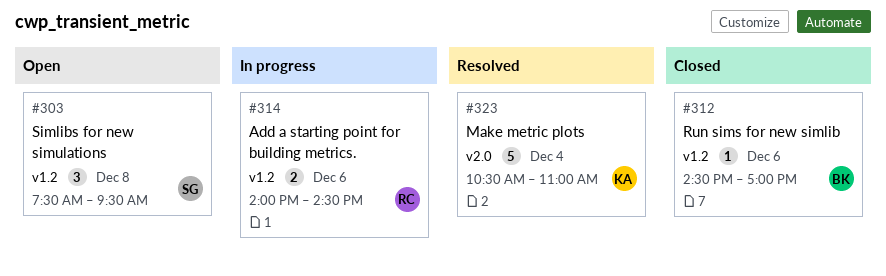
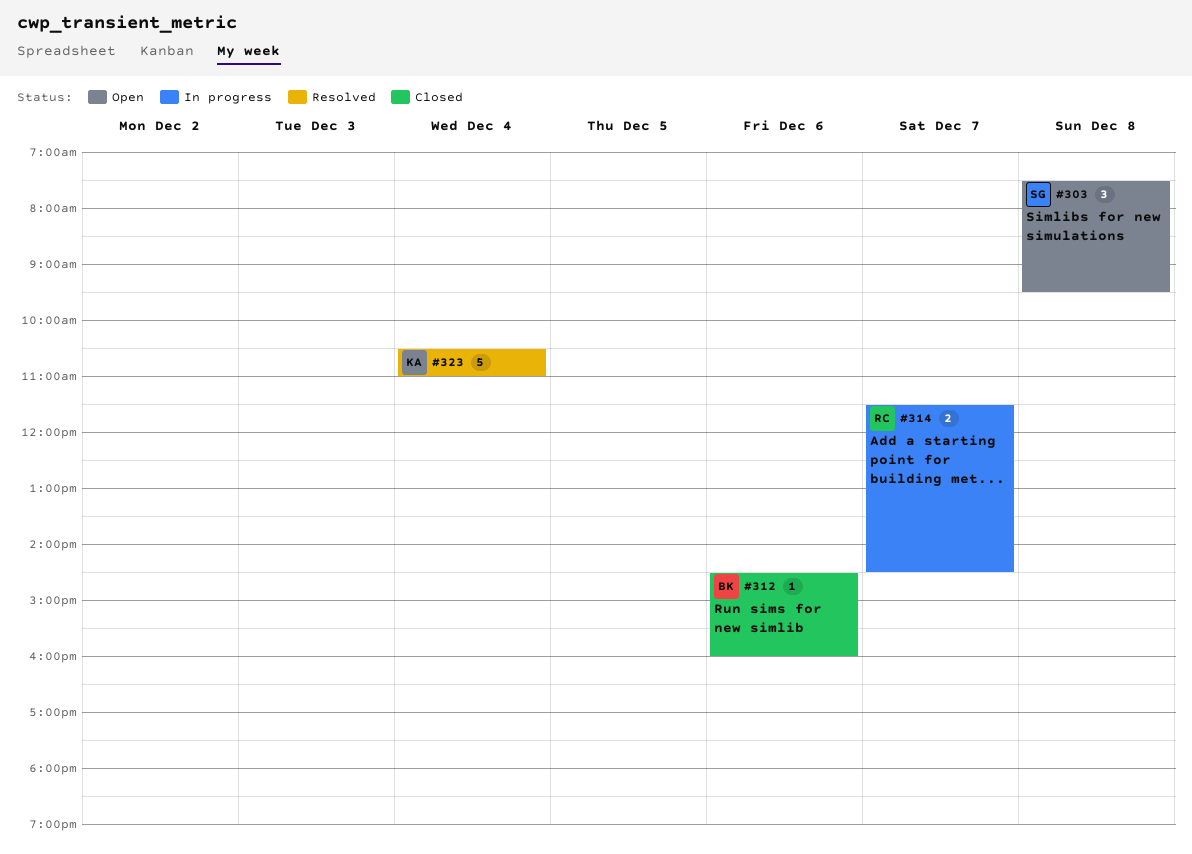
#312, ends: 17:00 -> 16:00
#314, day: Dec 6 -> Dec 7
#314, begins: 14:00 -> 11:30

